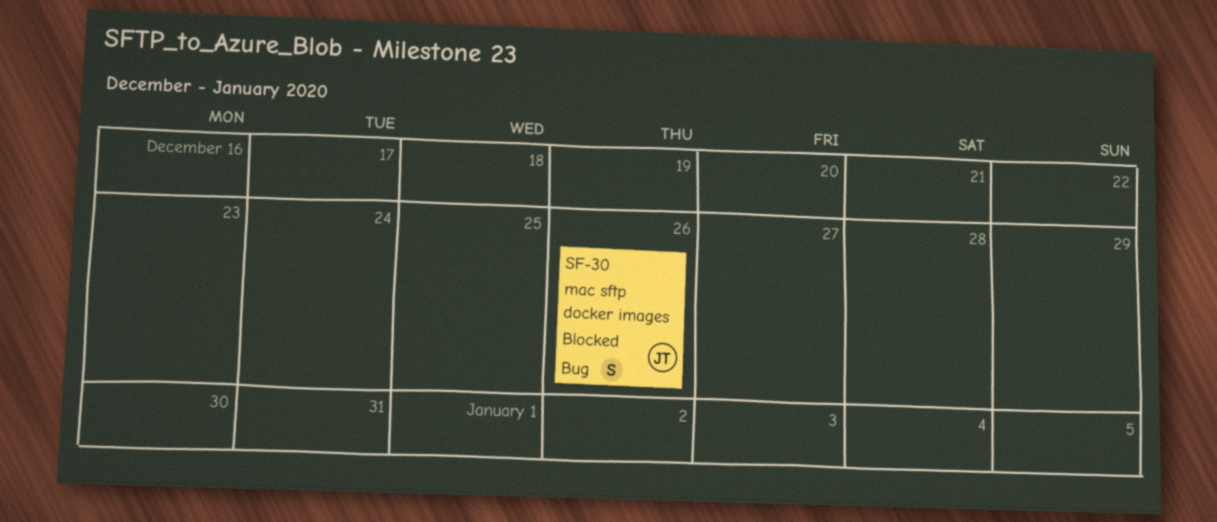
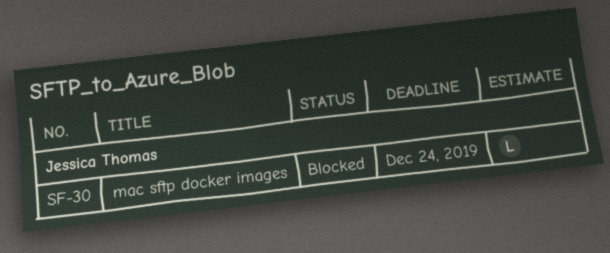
SF-30, estimate: S -> L
SF-30, due: Dec 26 -> Dec 24

